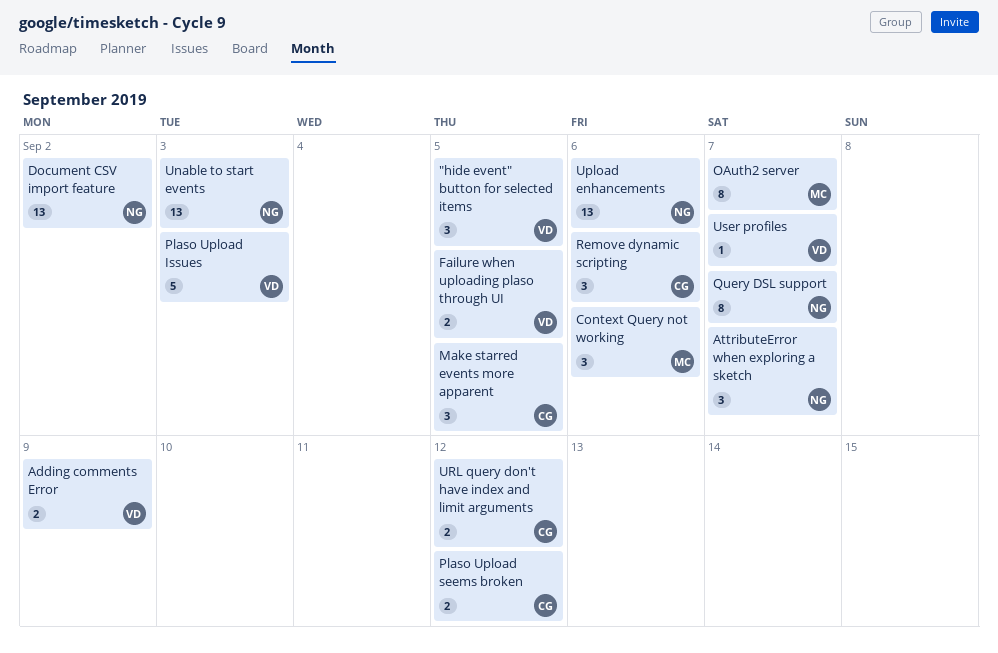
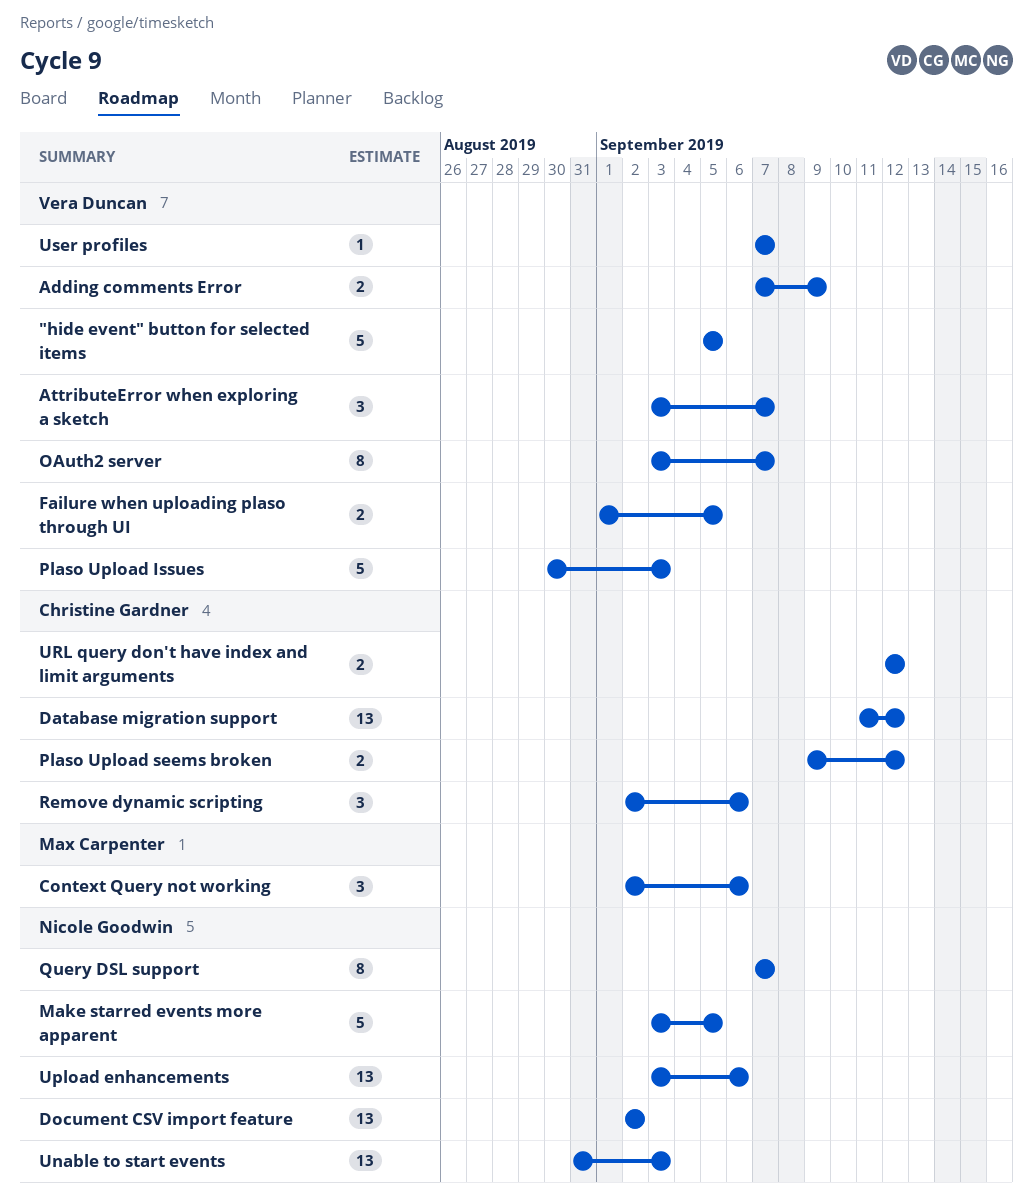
"hide event" button for selected items, estimate: 3 -> 5
AttributeError when exploring a sketch, owner: Nicole Goodwin -> Vera Duncan
Database migration support: none -> present
Make starred events more apparent, owner: Christine Gardner -> Nicole Goodwin
Make starred events more apparent, estimate: 3 -> 5
OAuth2 server, owner: Max Carpenter -> Vera Duncan

